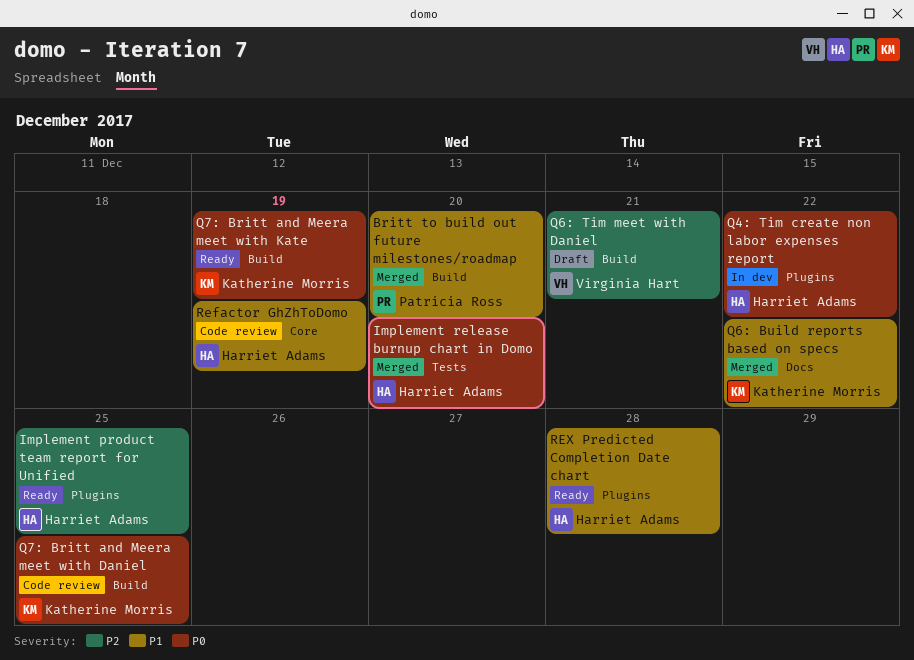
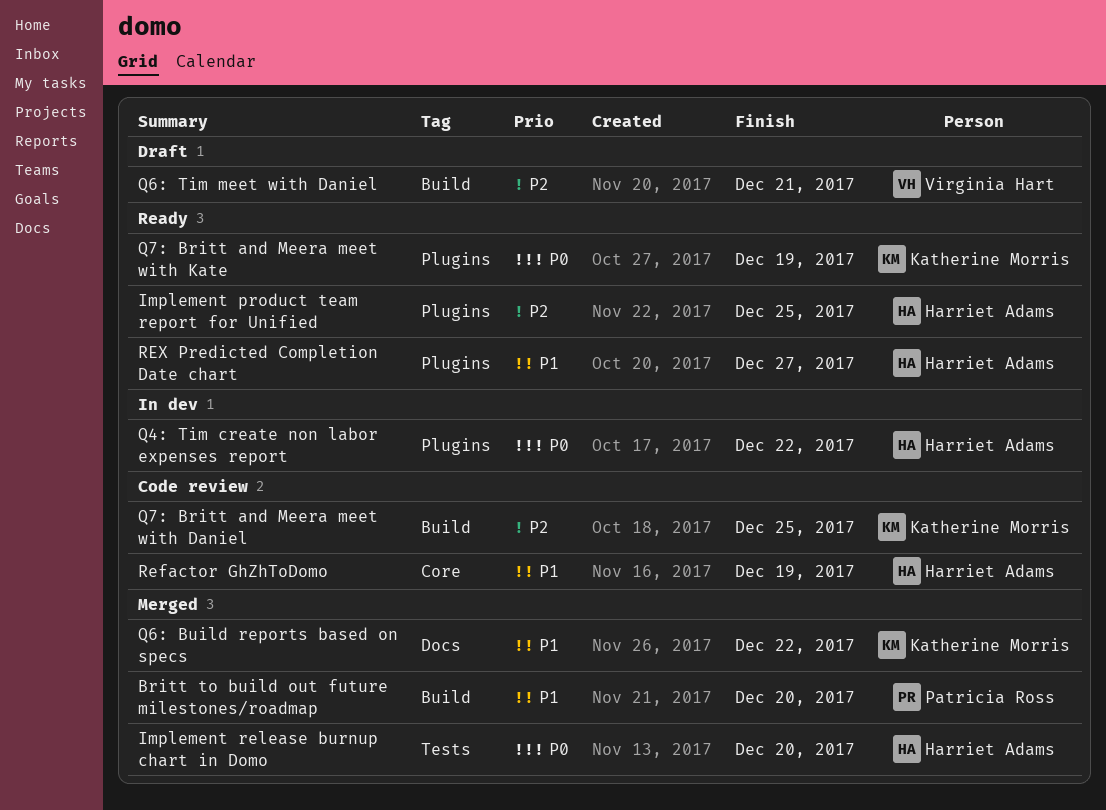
Q7: Britt and Meera meet with Daniel, priority: P0 -> P2
Q7: Britt and Meera meet with Kate, label: Build -> Plugins
REX Predicted Completion Date chart, due: Dec 28 -> Dec 27

